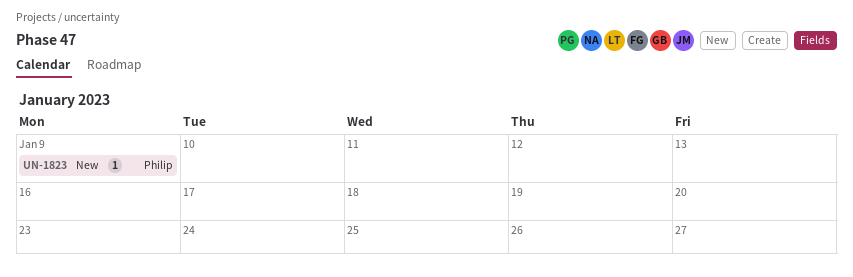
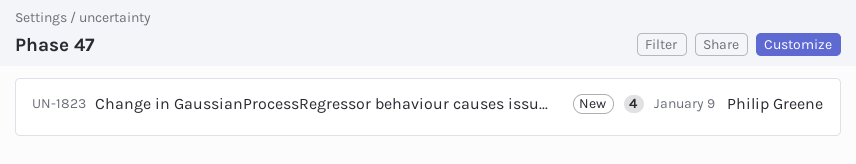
UN-1823, estimate: 1 -> 4

